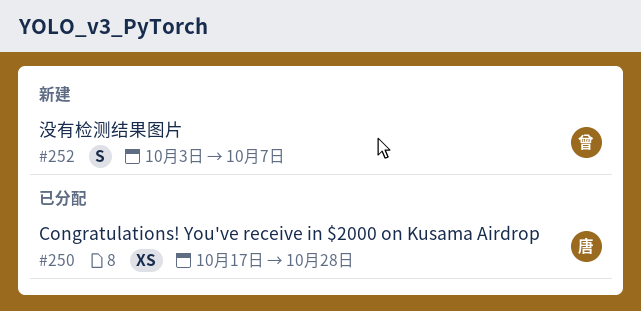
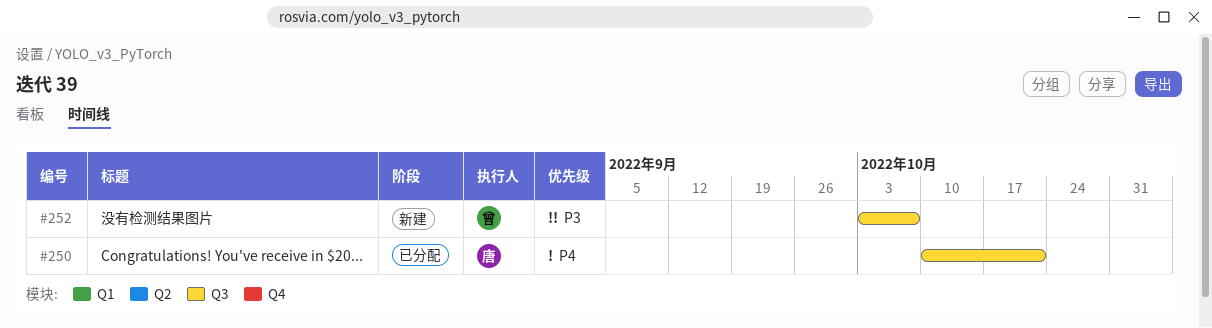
#250, start: Oct 17 -> Oct 10
#250, due: Oct 28 -> Oct 21

